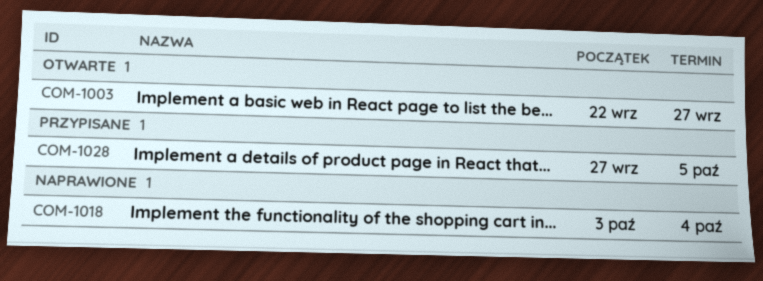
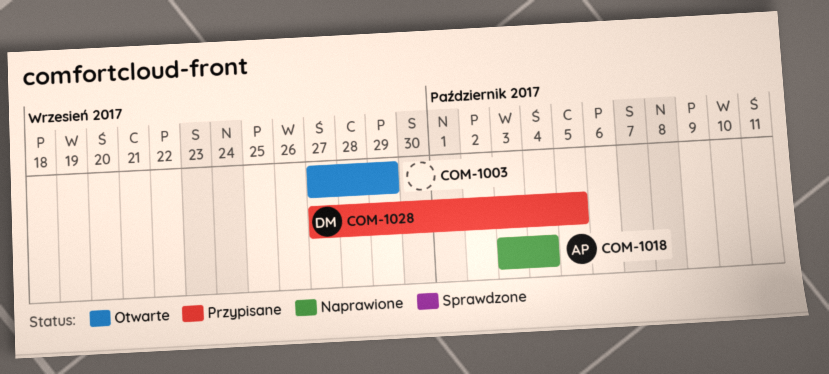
COM-1003, start: Sep 22 -> Sep 27
COM-1003, due: Sep 27 -> Sep 29

